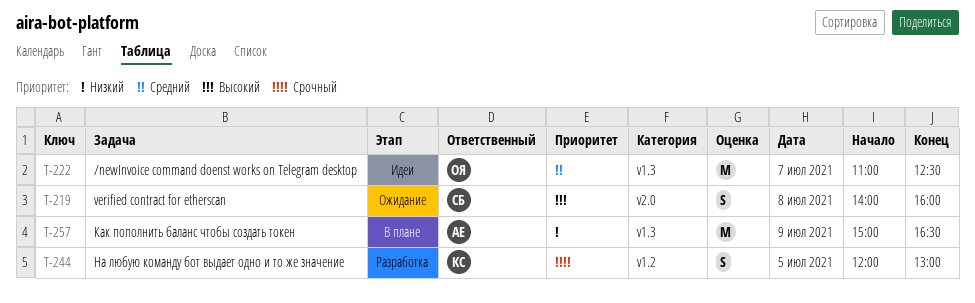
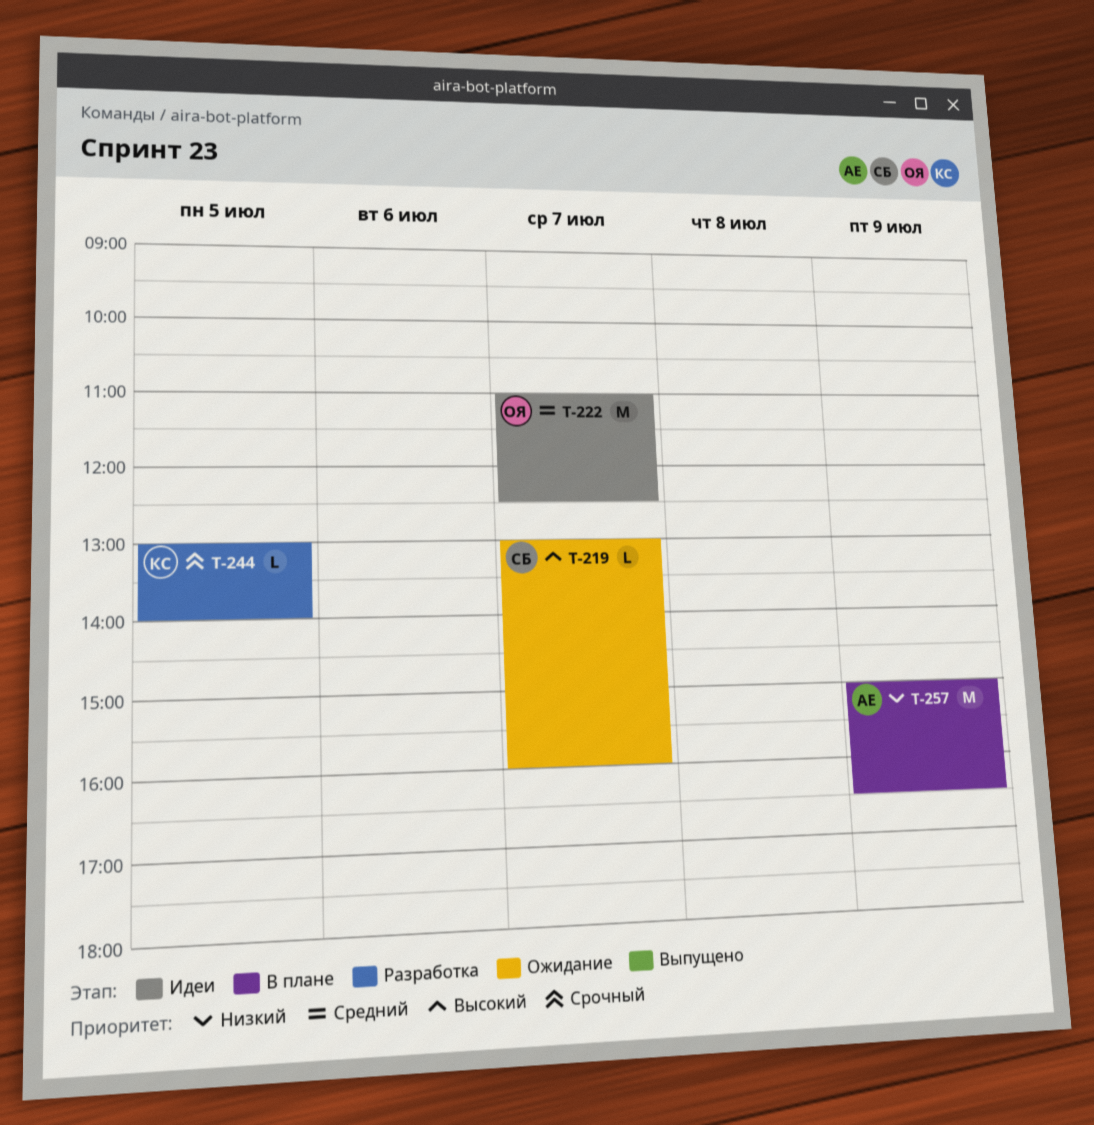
T-219, estimate: S -> L
T-219, day: Jul 8 -> Jul 7
T-219, begins: 14:00 -> 13:00
T-244, estimate: S -> L
T-244, begins: 12:00 -> 13:00
T-244, ends: 13:00 -> 14:00

